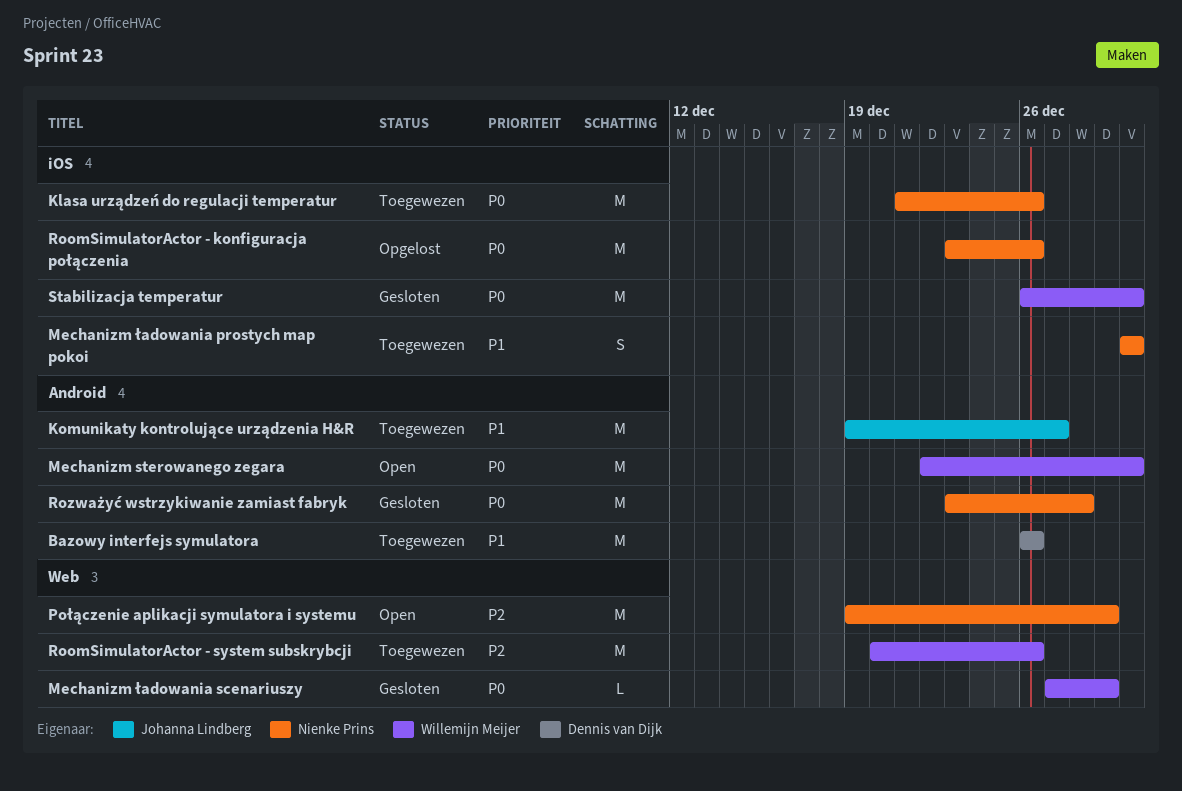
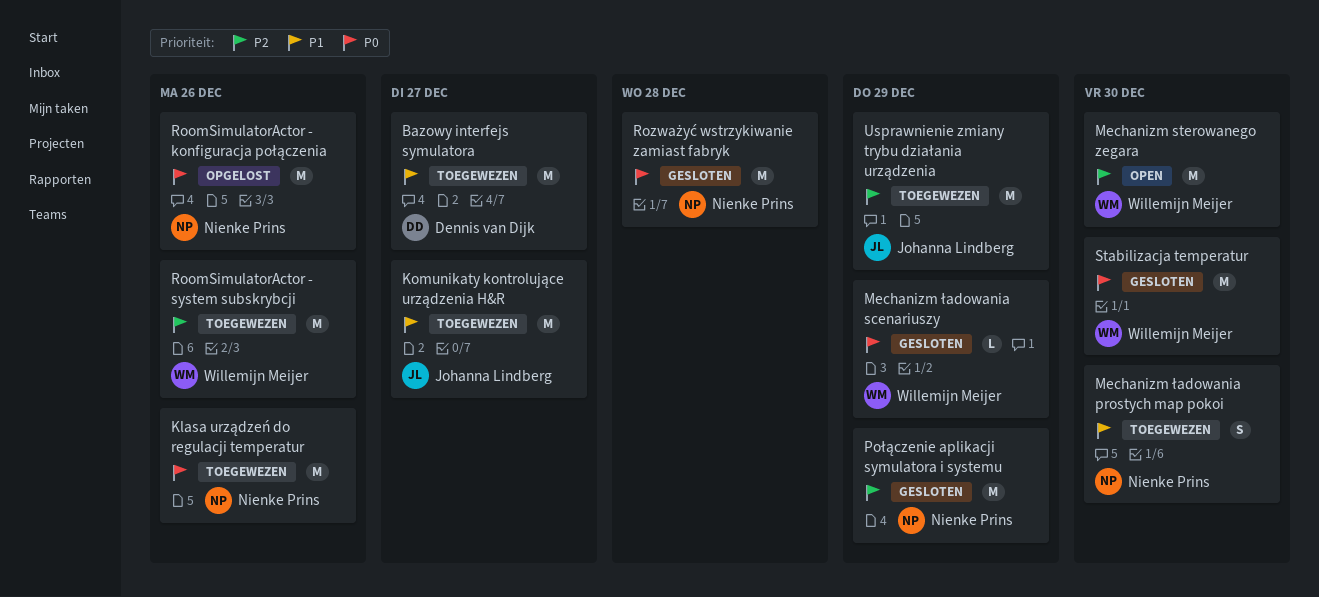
Bazowy interfejs symulatora, due: Dec 26 -> Dec 27
Mechanizm sterowanego zegara, priority: P0 -> P2
Połączenie aplikacji symulatora i systemu, status: Open -> Gesloten
Usprawnienie zmiany trybu działania urządzenia: none -> present

